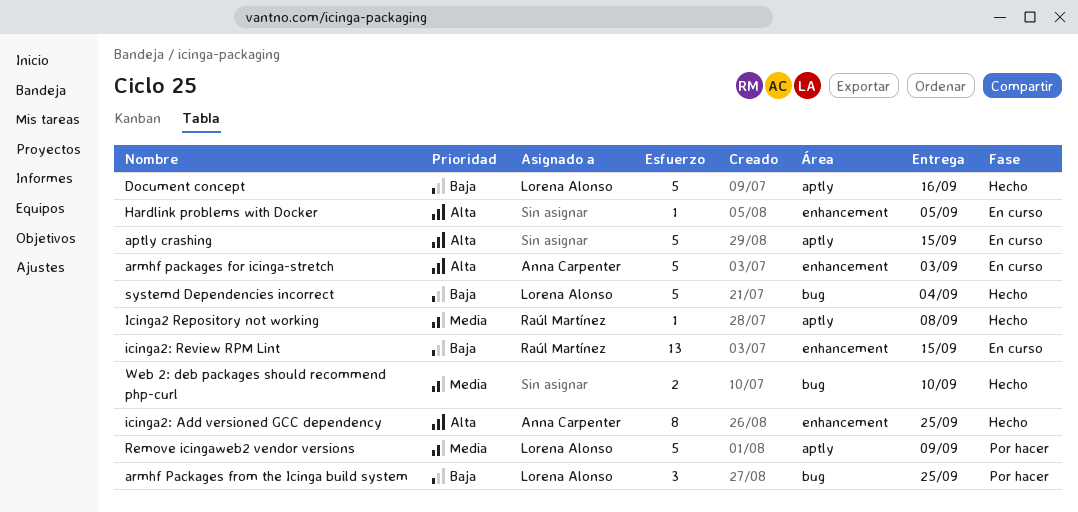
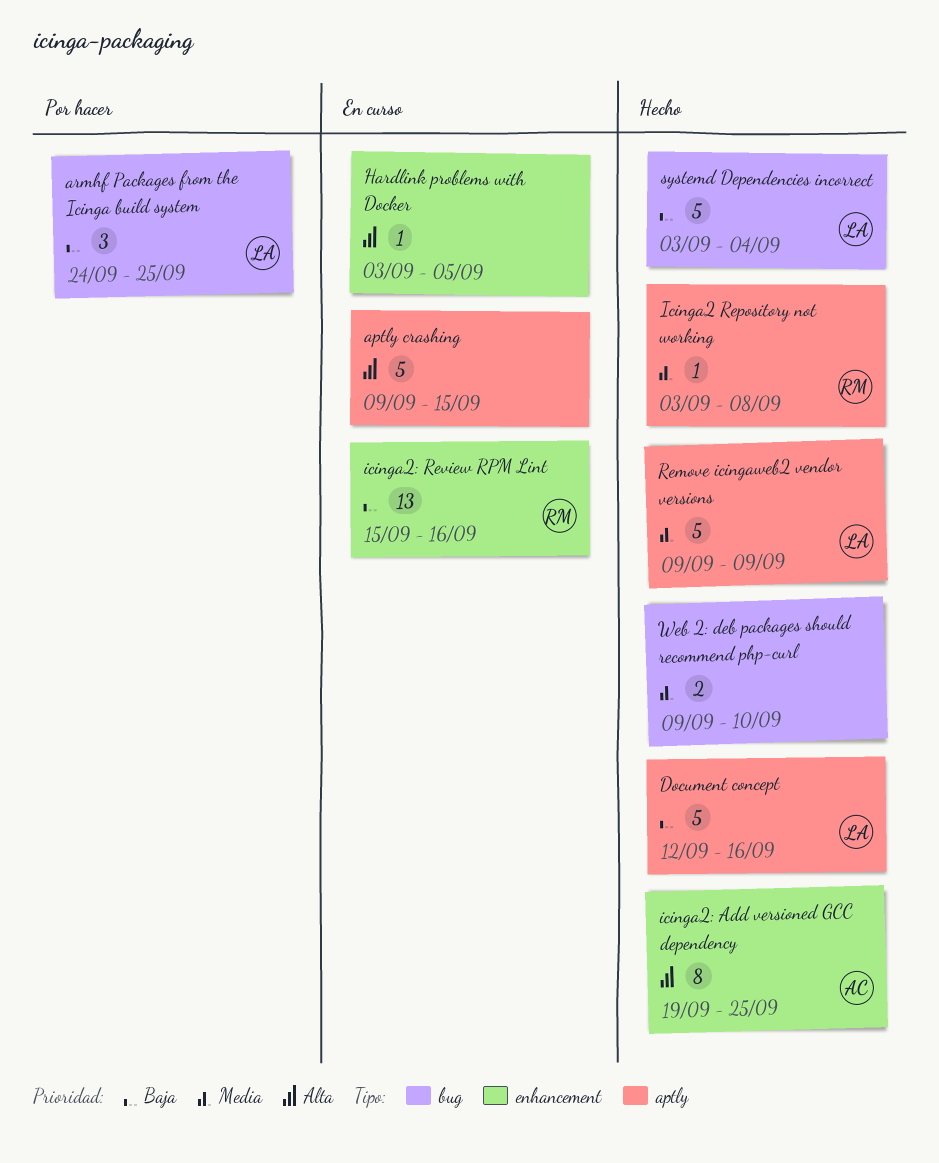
armhf packages for icinga-stretch: present -> none
icinga2: Review RPM Lint, due: Sep 15 -> Sep 16
Remove icingaweb2 vendor versions, status: Por hacer -> Hecho

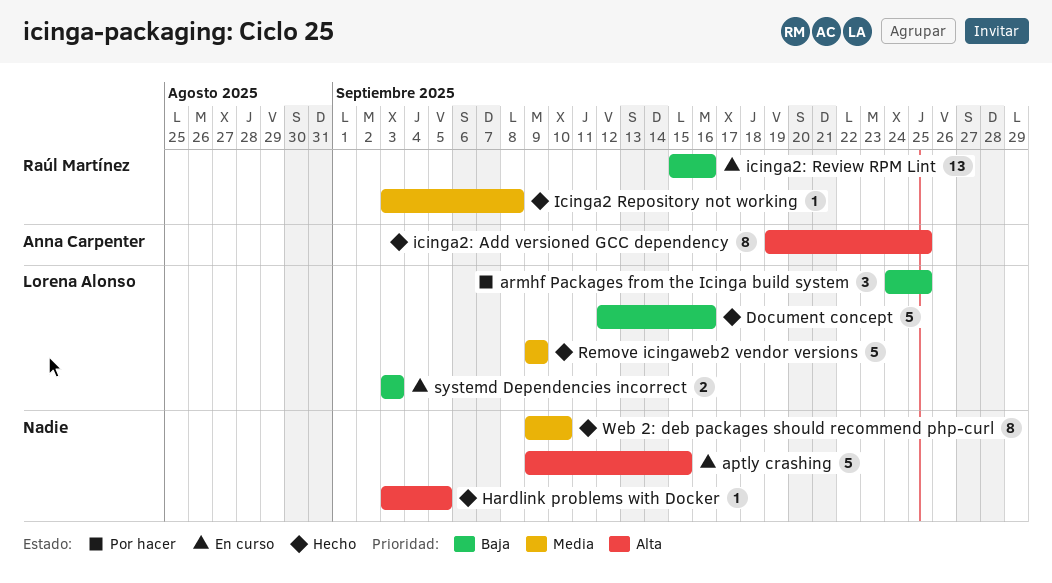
Hardlink problems with Docker, status: En curso -> Hecho
systemd Dependencies incorrect, status: Hecho -> En curso
systemd Dependencies incorrect, estimate: 5 -> 2
systemd Dependencies incorrect, due: Sep 4 -> Sep 3
Web 2: deb packages should recommend php-curl, estimate: 2 -> 8

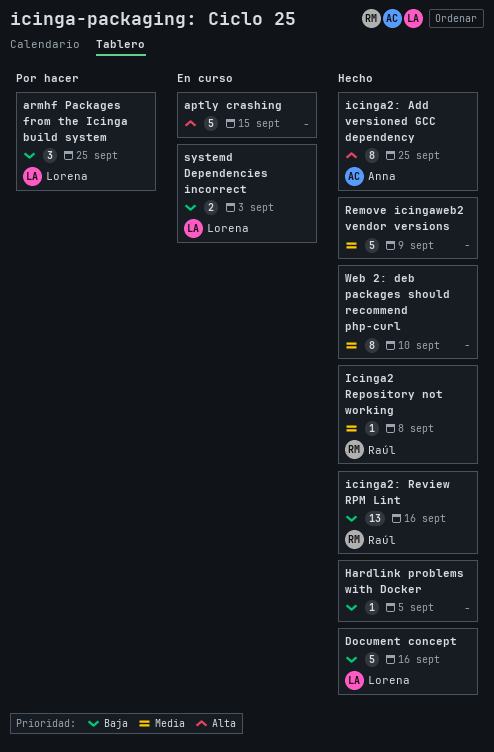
Hardlink problems with Docker, priority: Alta -> Baja
icinga2: Review RPM Lint, status: En curso -> Hecho
Remove icingaweb2 vendor versions, owner: Lorena Alonso -> none

